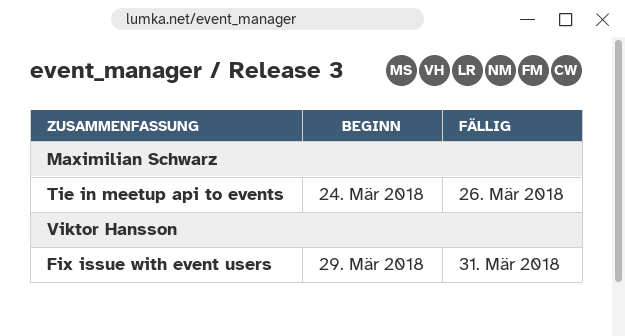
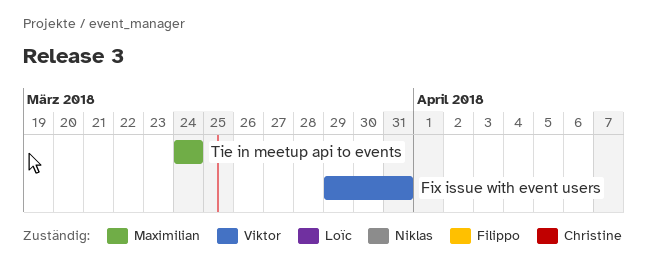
Tie in meetup api to events, due: Mar 26 -> Mar 24

